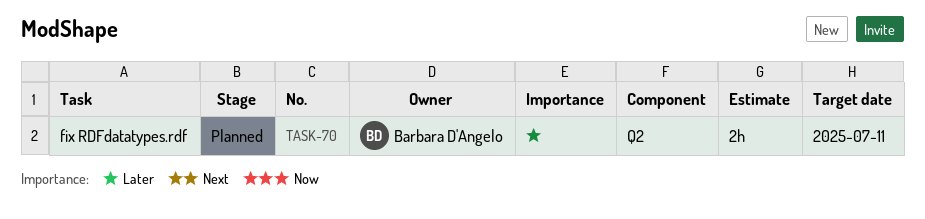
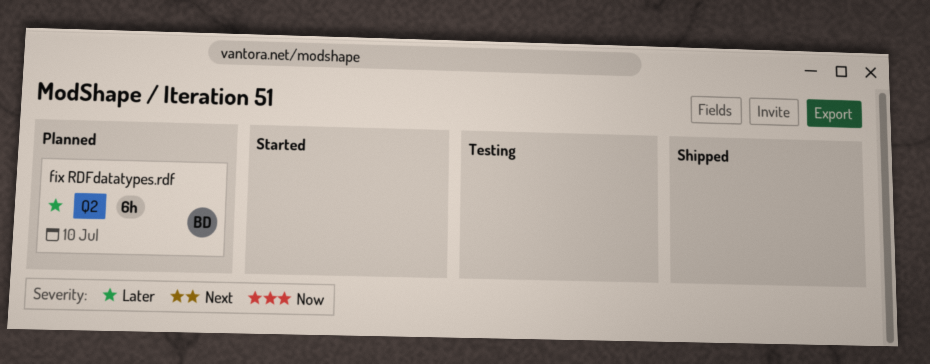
fix RDFdatatypes.rdf, estimate: 2h -> 6h
fix RDFdatatypes.rdf, due: Jul 11 -> Jul 10

